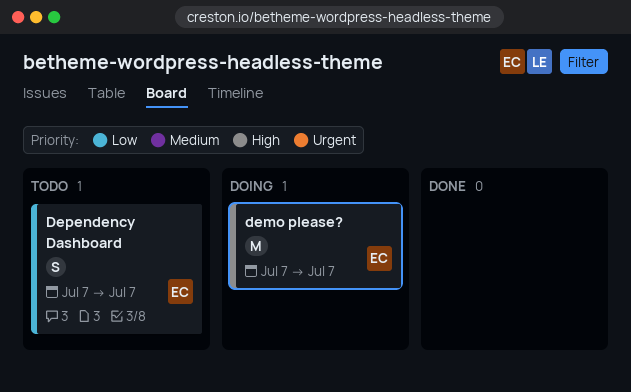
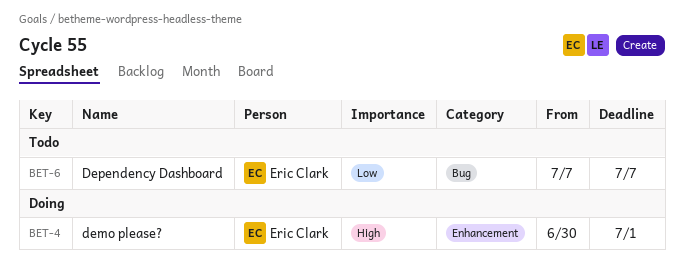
demo please?, start: Jul 7 -> Jun 30
demo please?, due: Jul 7 -> Jul 1

